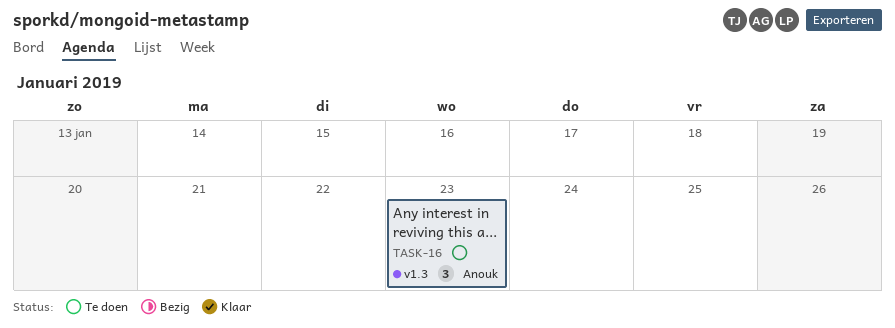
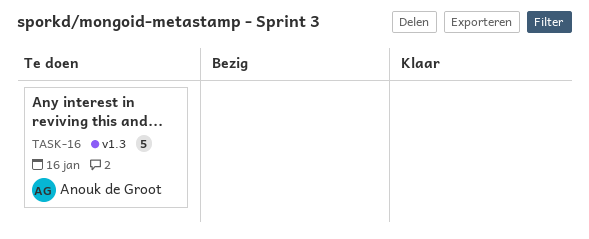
TASK-16, estimate: 3 -> 5
TASK-16, due: Jan 23 -> Jan 16

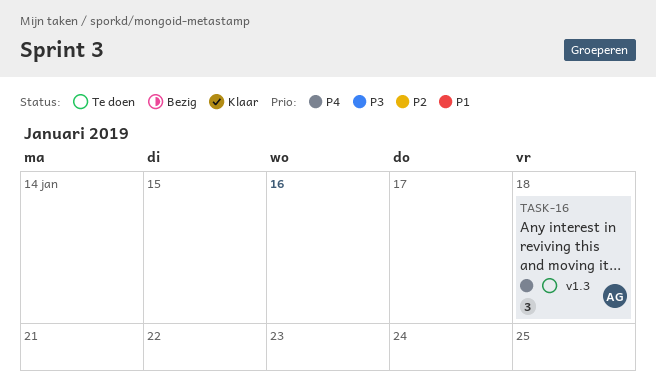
TASK-16, estimate: 5 -> 3
TASK-16, due: Jan 16 -> Jan 18

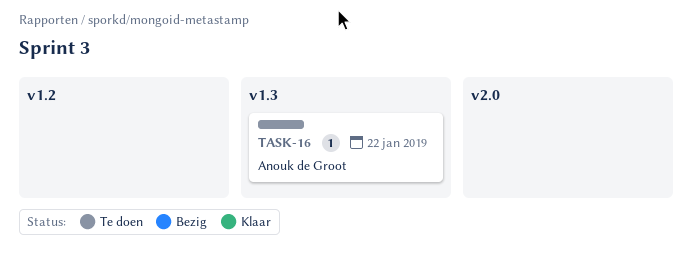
TASK-16, estimate: 3 -> 1
TASK-16, due: Jan 18 -> Jan 22

